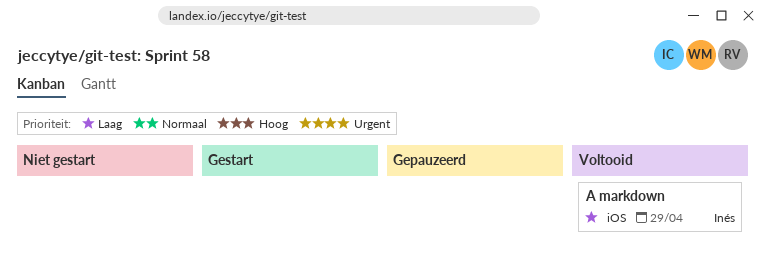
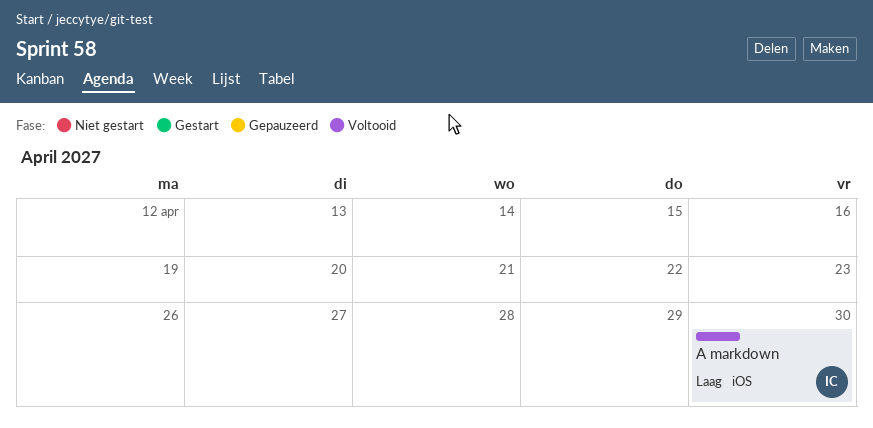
A markdown, due: Apr 29 -> Apr 30

